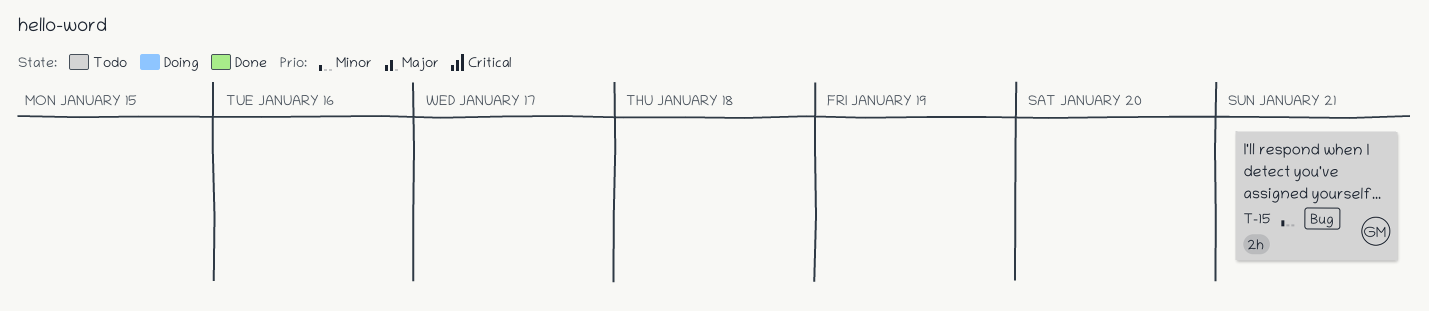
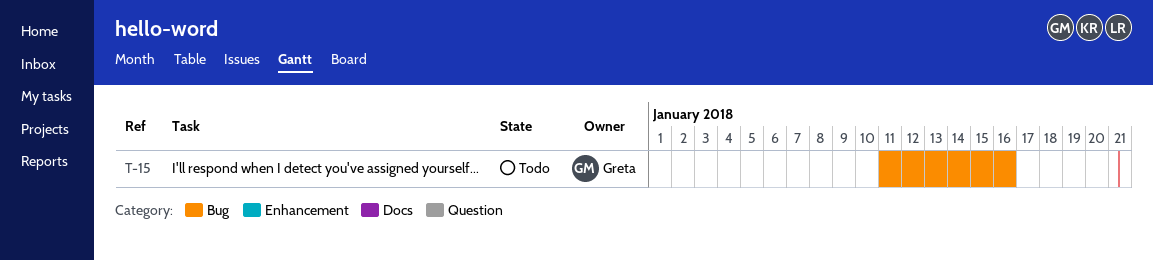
T-15, due: Jan 21 -> Jan 16

